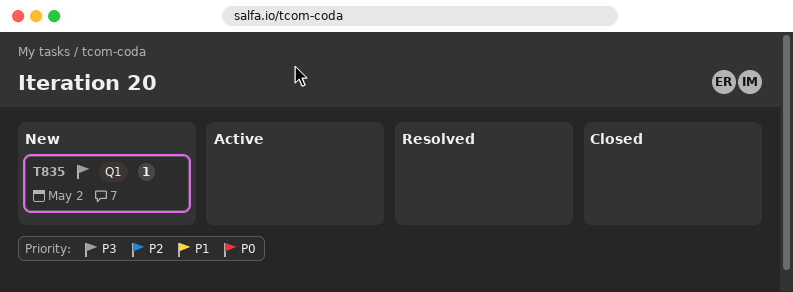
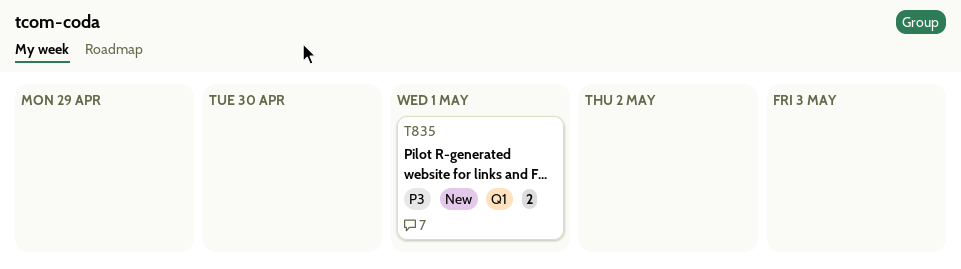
T835, estimate: 1 -> 2
T835, due: May 2 -> May 1

